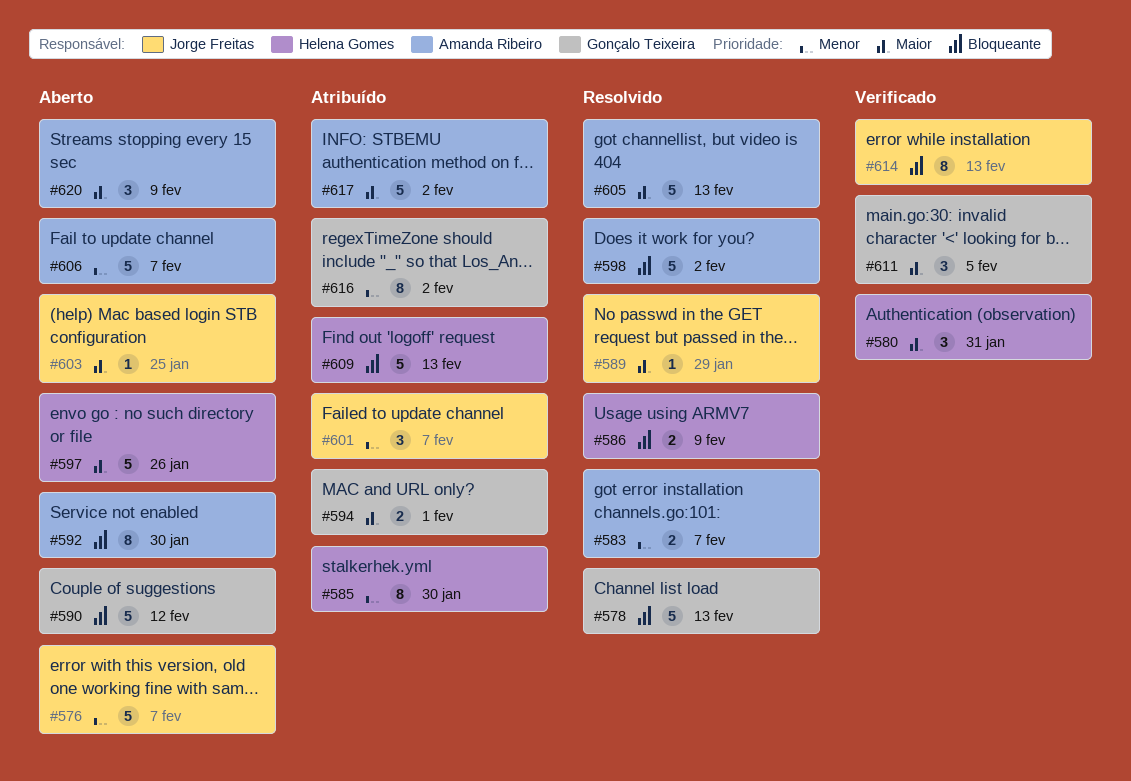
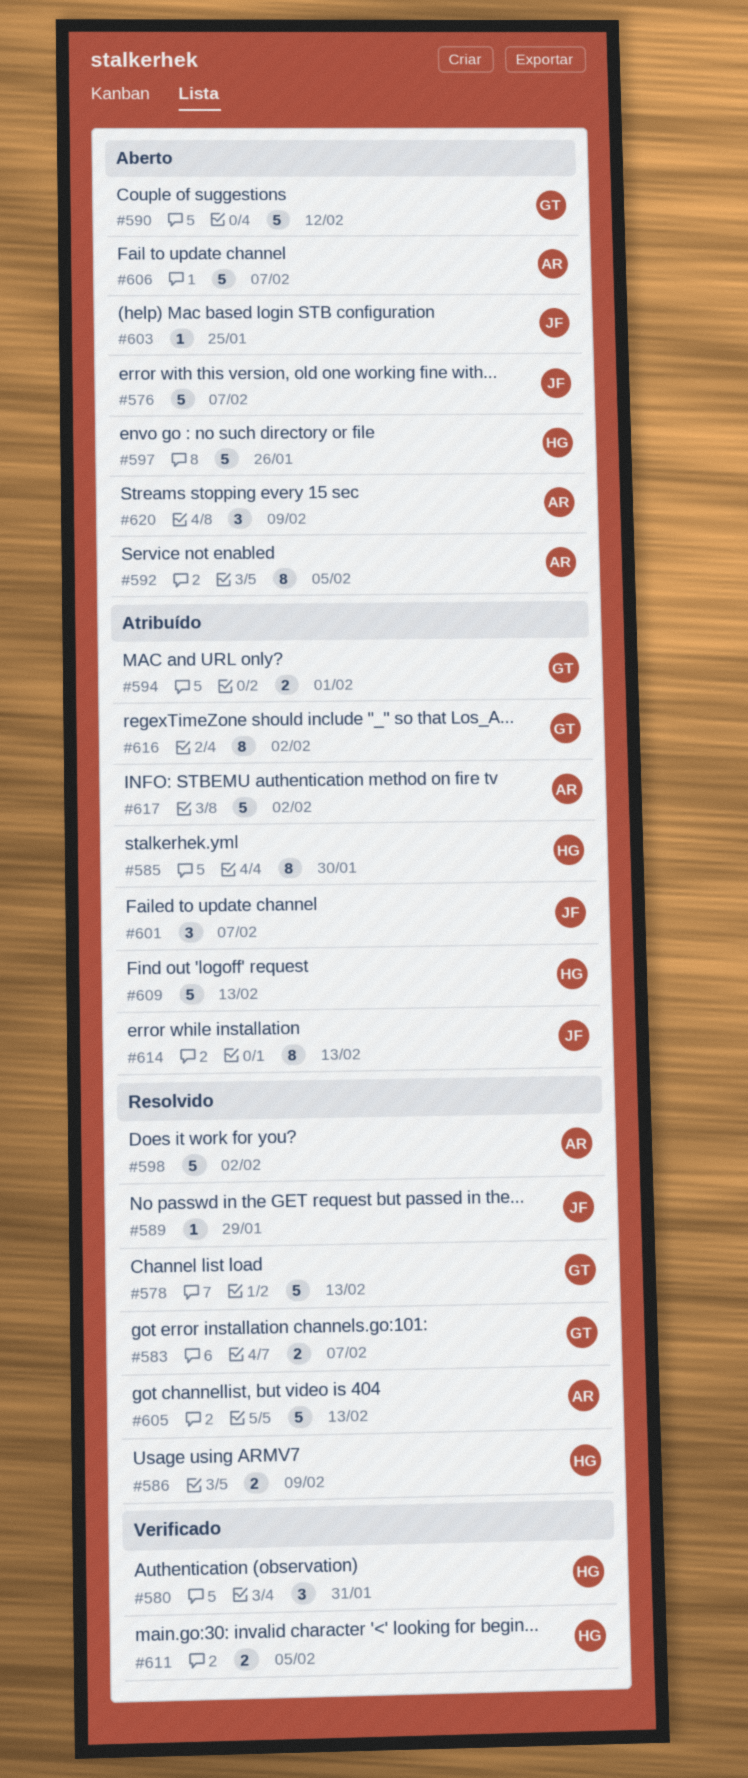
#583, owner: Amanda Ribeiro -> Gonçalo Teixeira
#592, due: Jan 30 -> Feb 5
#611, owner: Gonçalo Teixeira -> Helena Gomes
#611, estimate: 3 -> 2
#614, status: Verificado -> Atribuído

